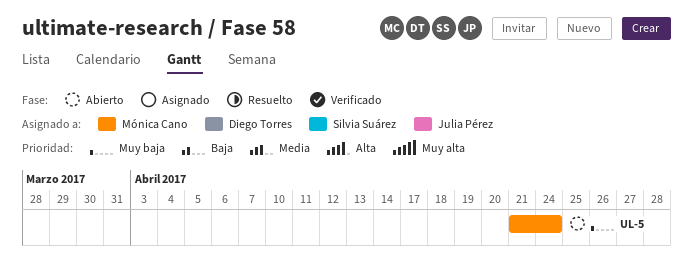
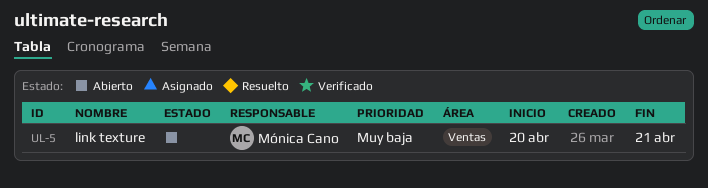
UL-5, start: Apr 21 -> Apr 20
UL-5, due: Apr 24 -> Apr 21

